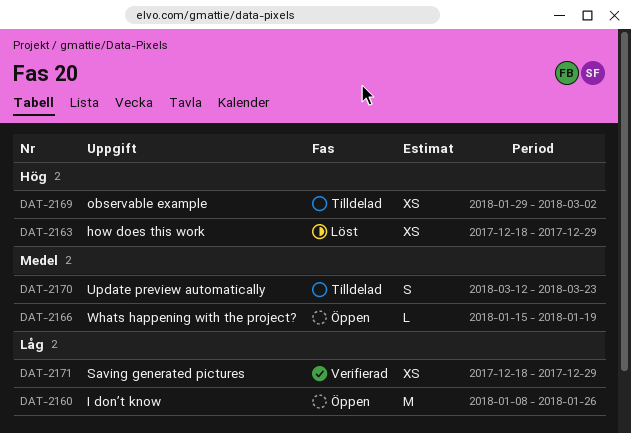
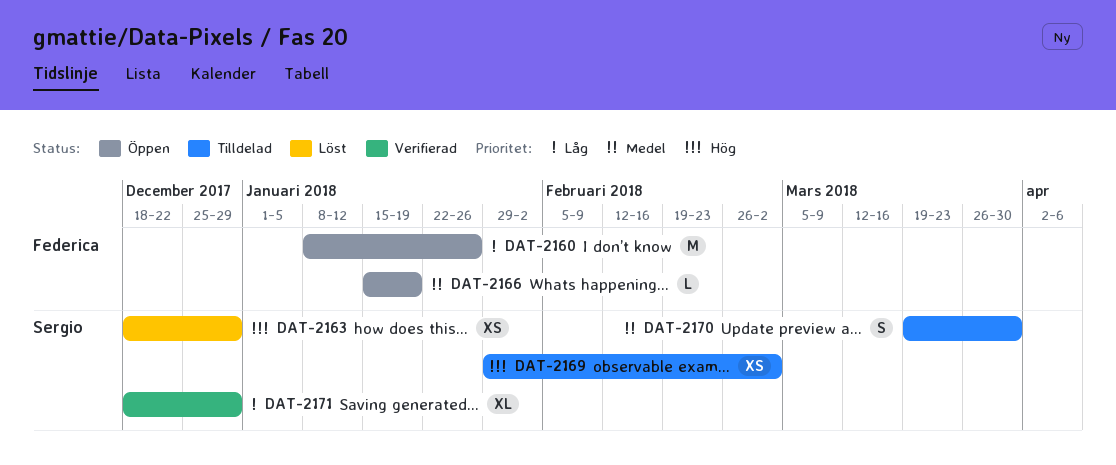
DAT-2170, start: Mar 12 -> Mar 19
DAT-2170, due: Mar 23 -> Mar 30
DAT-2171, estimate: XS -> XL

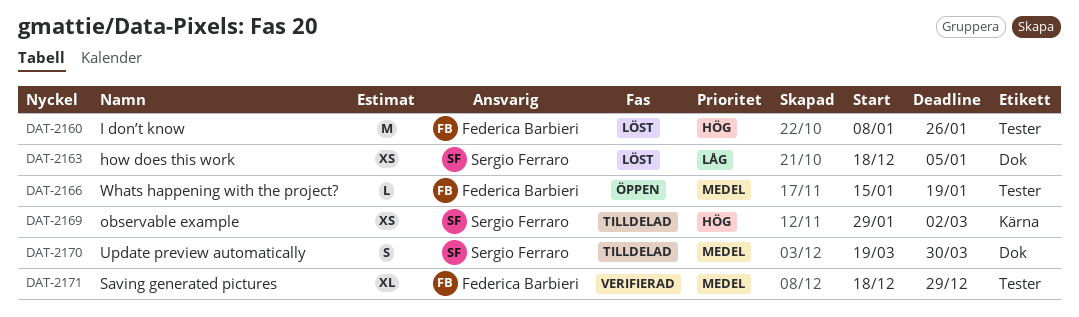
DAT-2160, status: Öppen -> Löst
DAT-2160, priority: Låg -> Hög
DAT-2163, priority: Hög -> Låg
DAT-2163, due: Dec 29 -> Jan 5
DAT-2171, owner: Sergio Ferraro -> Federica Barbieri
DAT-2171, priority: Låg -> Medel

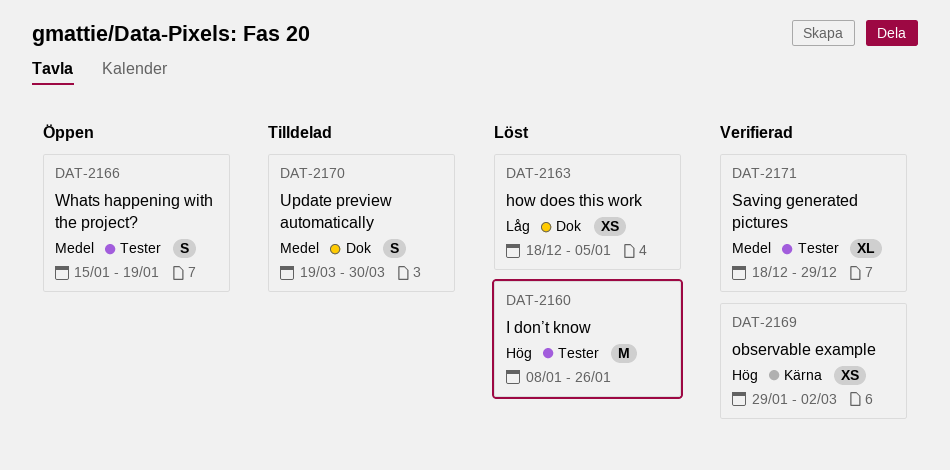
DAT-2166, estimate: L -> S
DAT-2169, status: Tilldelad -> Verifierad

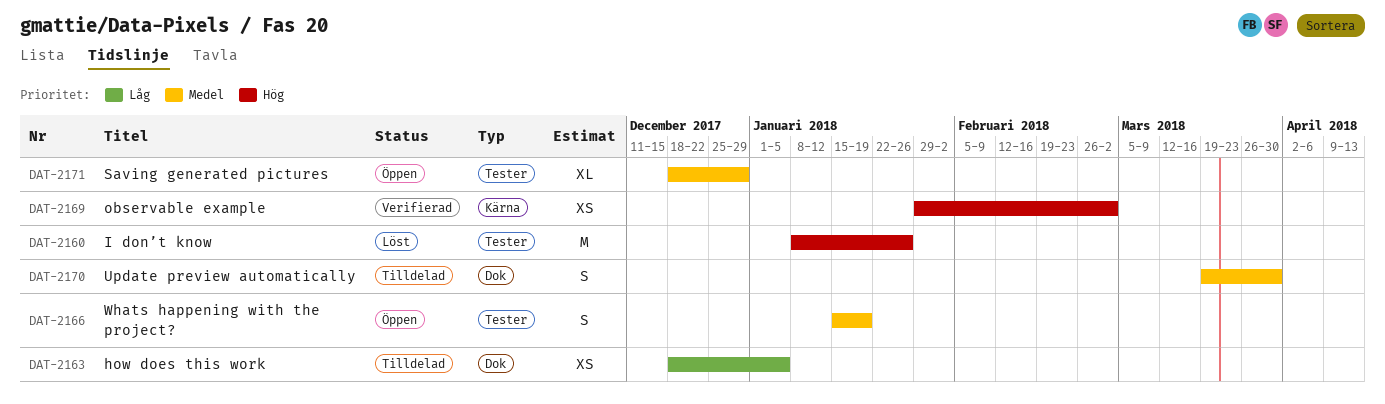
DAT-2163, status: Löst -> Tilldelad
DAT-2171, status: Verifierad -> Öppen

